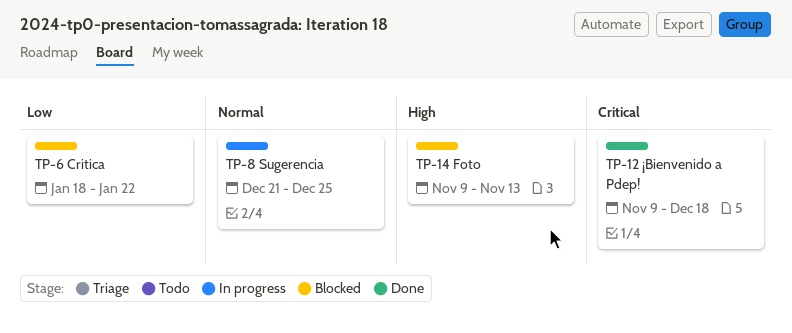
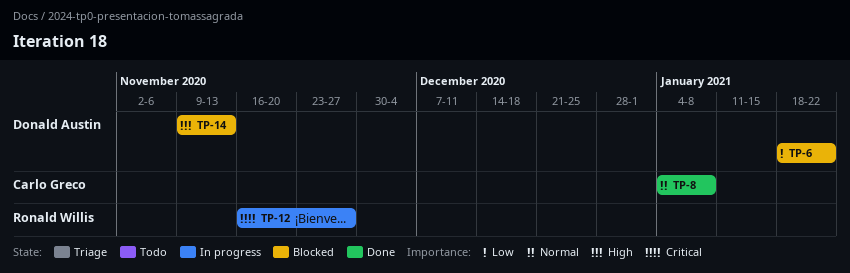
TP-8, status: In progress -> Done
TP-8, start: Dec 21 -> Jan 4
TP-8, due: Dec 25 -> Jan 8
TP-12, status: Done -> In progress
TP-12, start: Nov 9 -> Nov 16
TP-12, due: Dec 18 -> Nov 27

